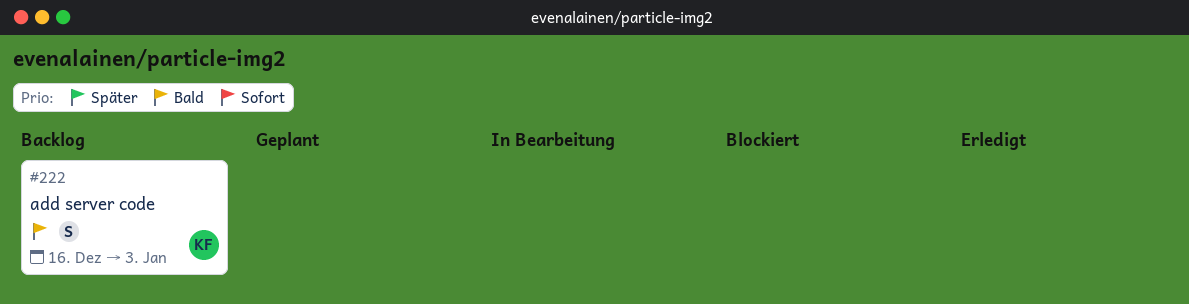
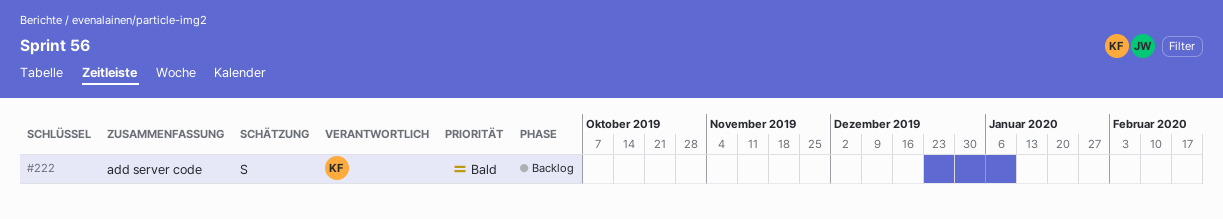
#222, start: Dec 16 -> Dec 23
#222, due: Jan 3 -> Jan 10

